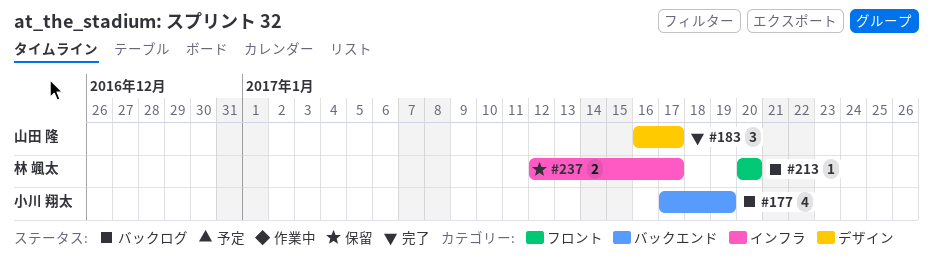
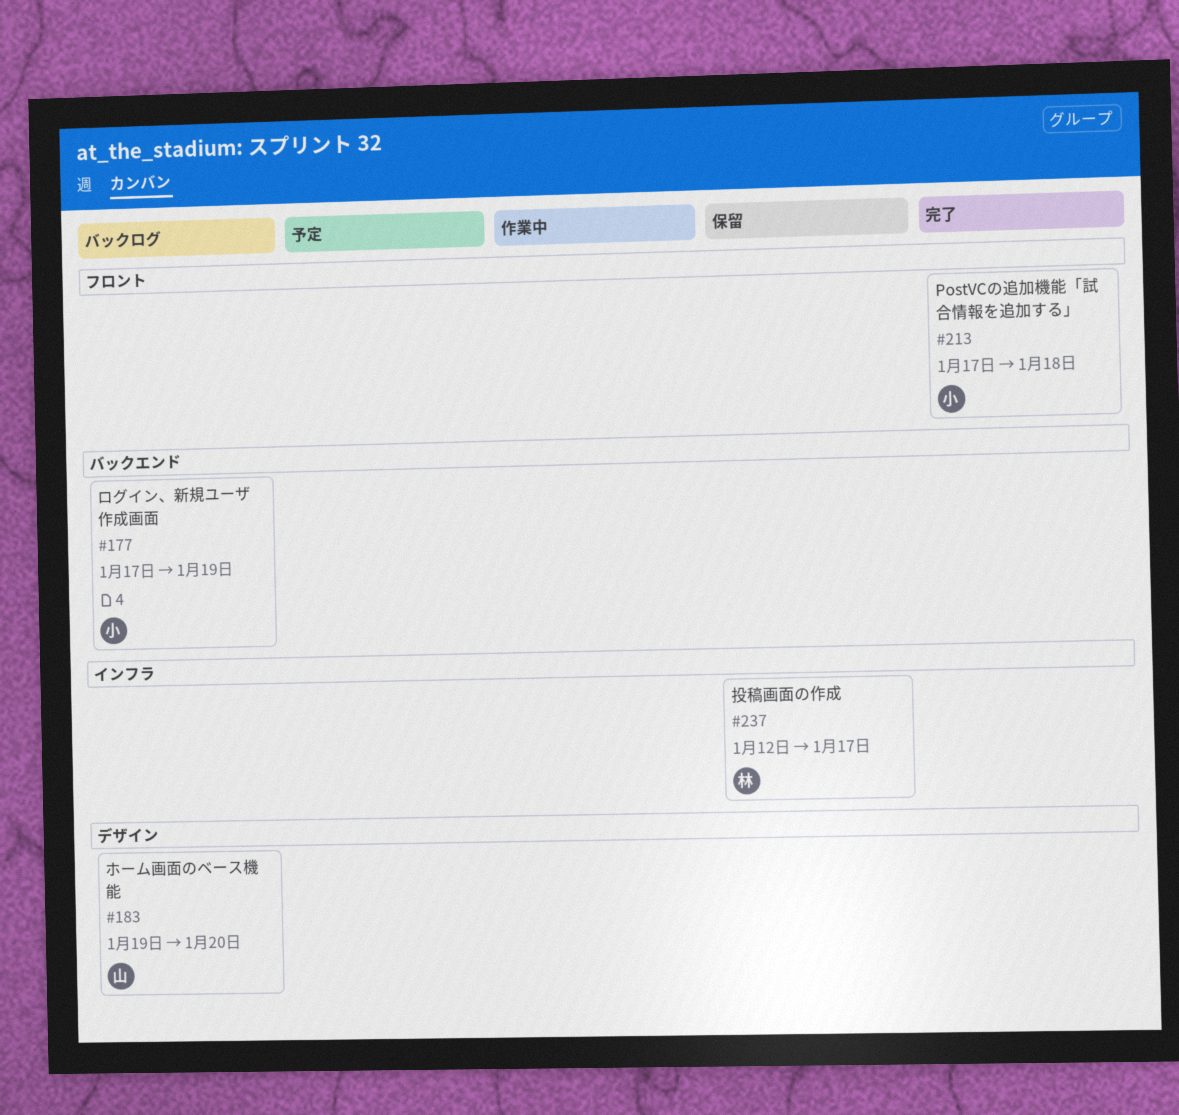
#183, status: 完了 -> バックログ
#183, start: Jan 16 -> Jan 19
#183, due: Jan 17 -> Jan 20
#213, status: バックログ -> 完了
#213, owner: 林 颯太 -> 小川 翔太
#213, start: Jan 20 -> Jan 17
#213, due: Jan 20 -> Jan 18

